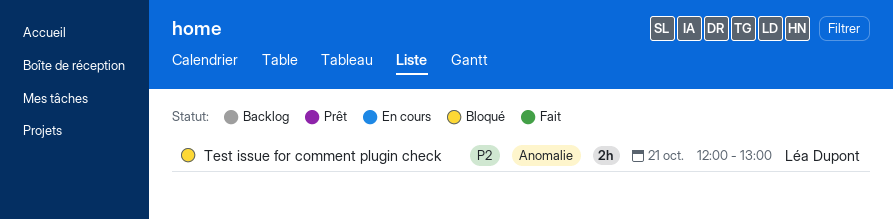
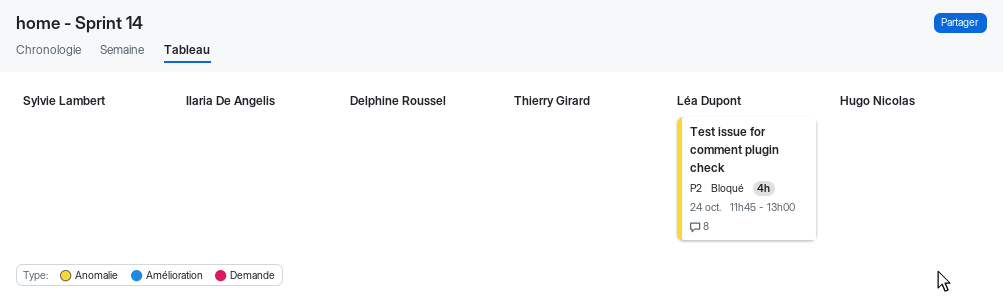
Test issue for comment plugin check, estimate: 2h -> 4h
Test issue for comment plugin check, day: Oct 21 -> Oct 24
Test issue for comment plugin check, begins: 12:00 -> 11:45

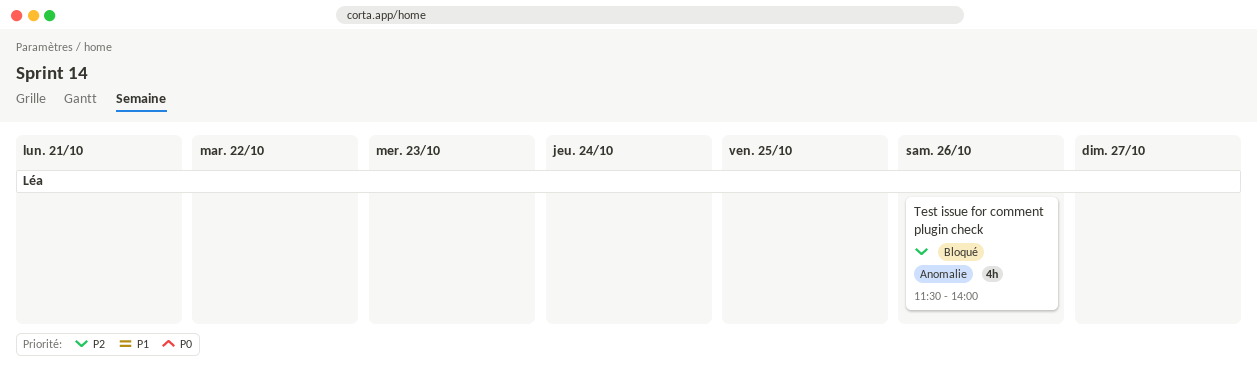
Test issue for comment plugin check, day: Oct 24 -> Oct 26
Test issue for comment plugin check, begins: 11:45 -> 11:30
Test issue for comment plugin check, ends: 13:00 -> 14:00

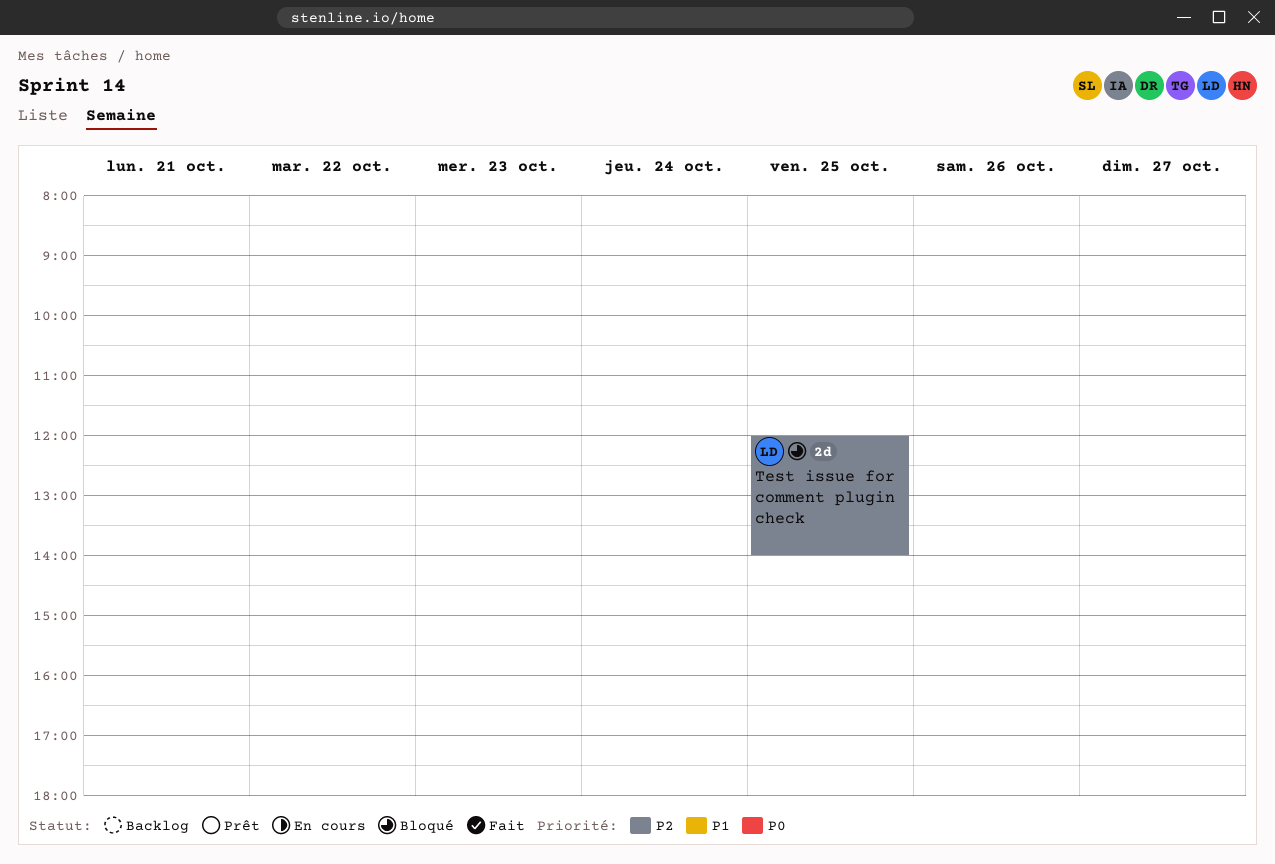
Test issue for comment plugin check, estimate: 4h -> 2d
Test issue for comment plugin check, day: Oct 26 -> Oct 25
Test issue for comment plugin check, begins: 11:30 -> 12:00

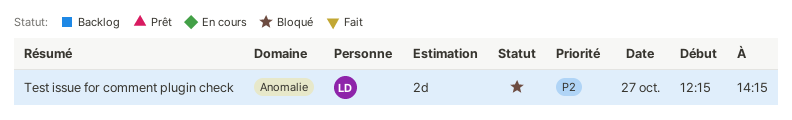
Test issue for comment plugin check, day: Oct 25 -> Oct 27
Test issue for comment plugin check, begins: 12:00 -> 12:15
Test issue for comment plugin check, ends: 14:00 -> 14:15

